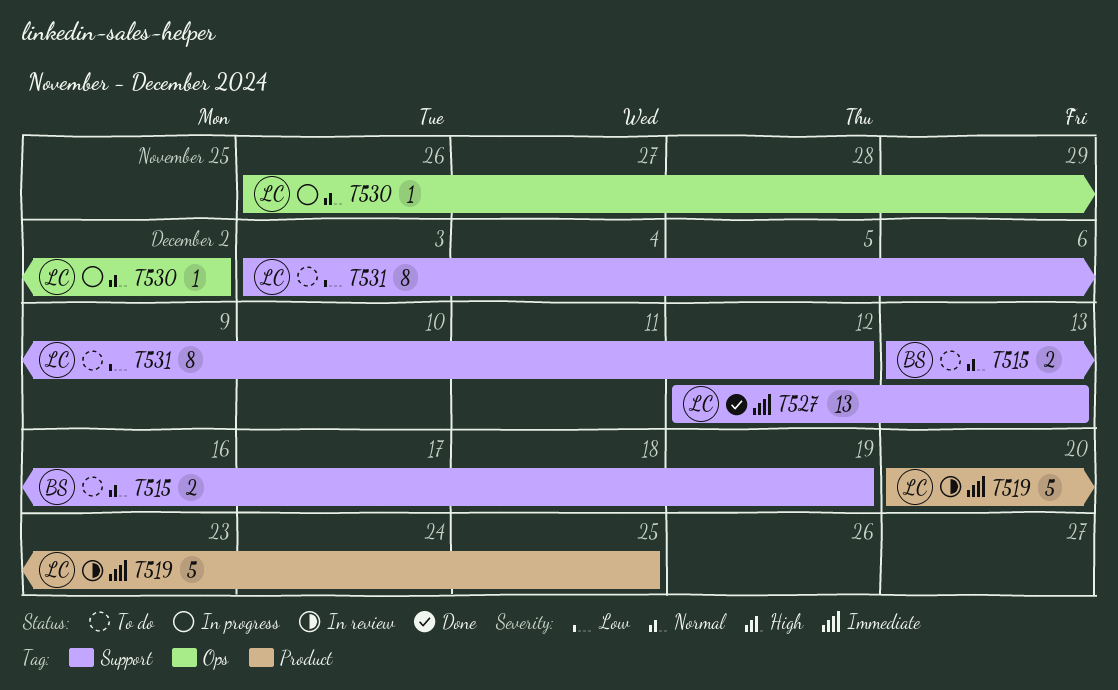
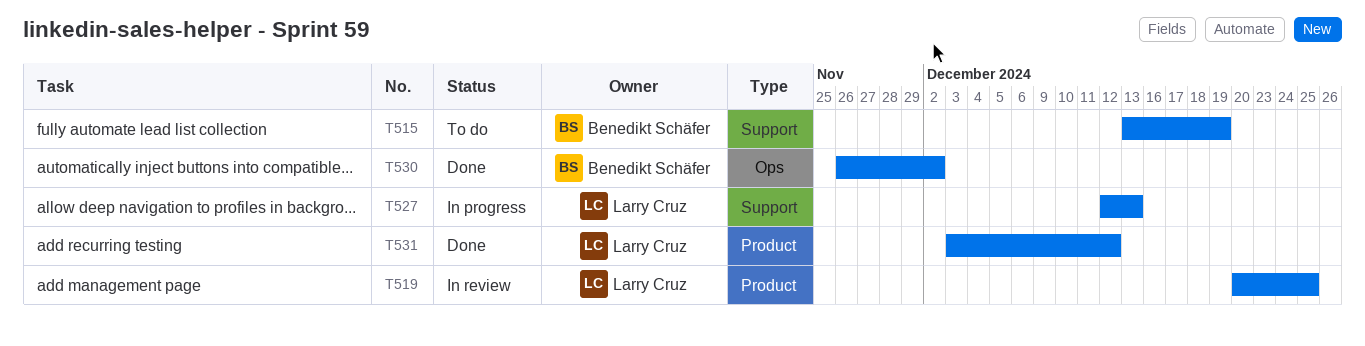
T527, status: Done -> In progress
T530, status: In progress -> Done
T530, owner: Larry Cruz -> Benedikt Schäfer
T531, status: To do -> Done
T531, label: Support -> Product

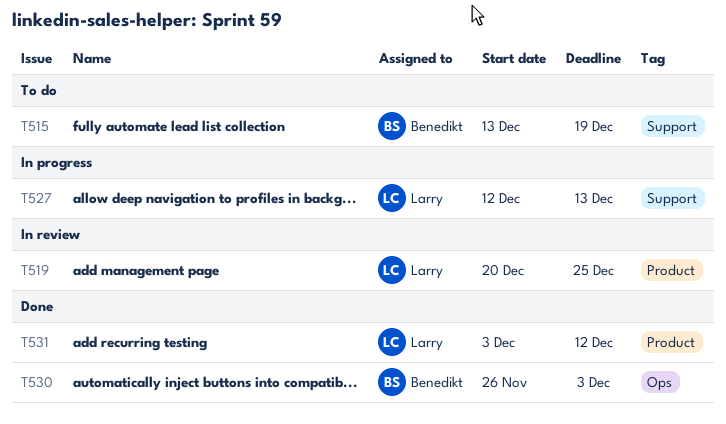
T530, due: Dec 2 -> Dec 3

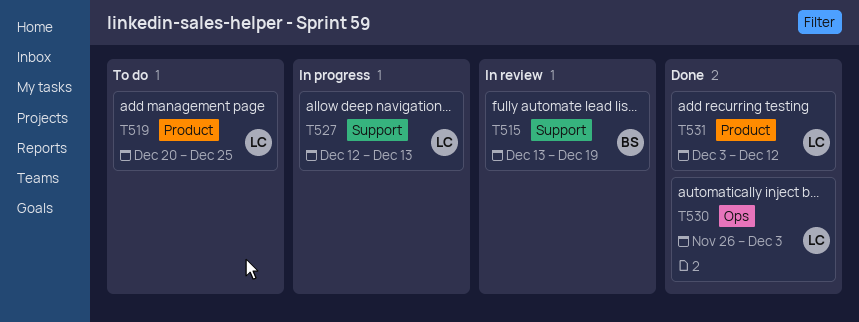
T515, status: To do -> In review
T519, status: In review -> To do
T530, owner: Benedikt -> Larry

